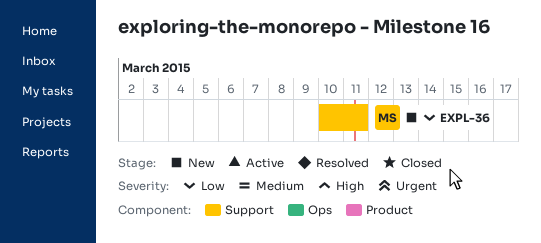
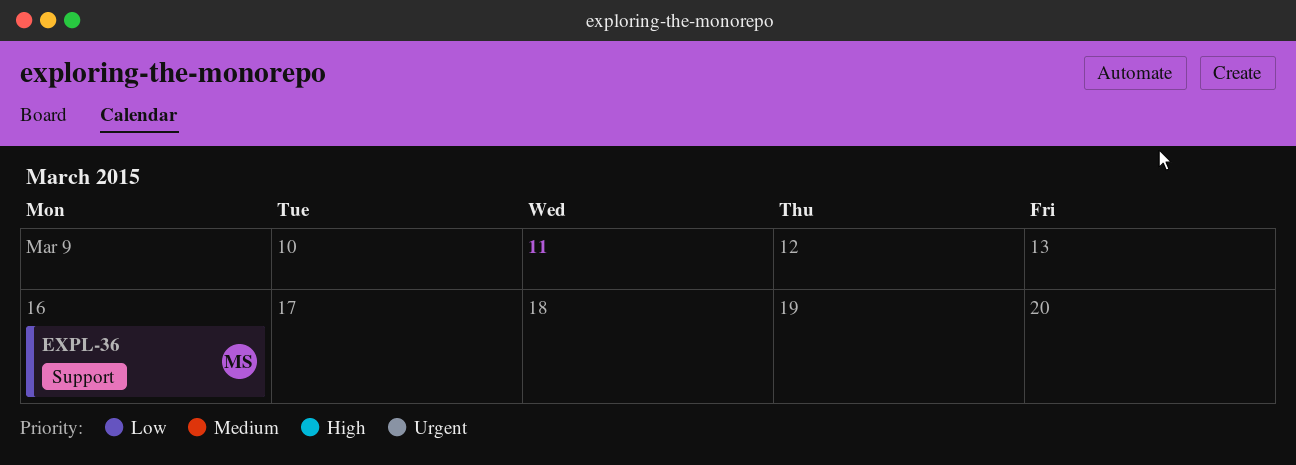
EXPL-36, due: Mar 11 -> Mar 16

